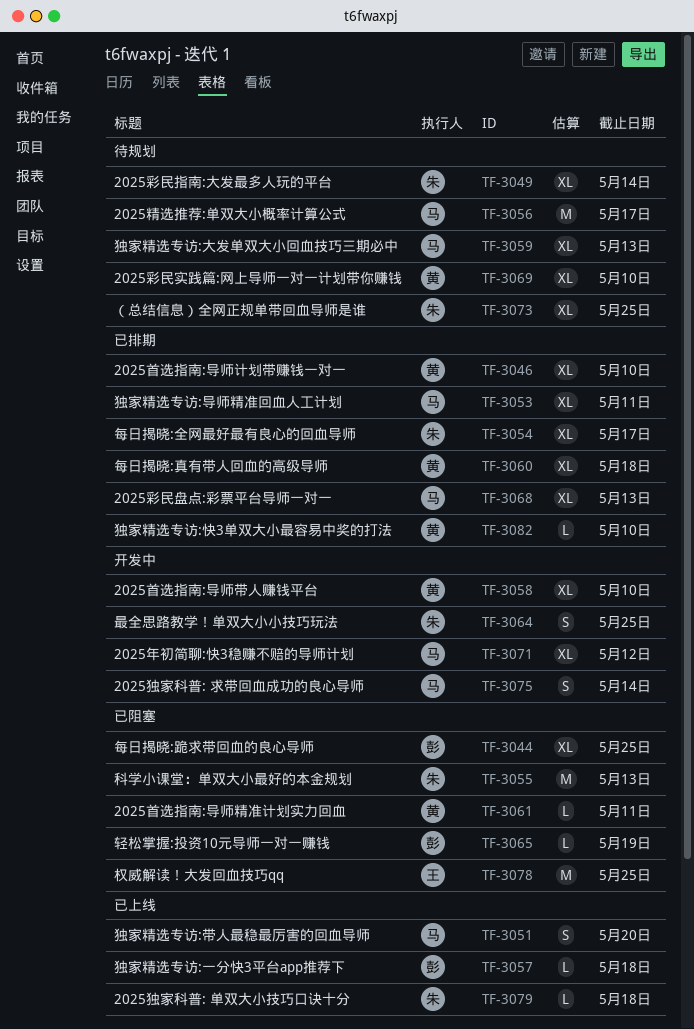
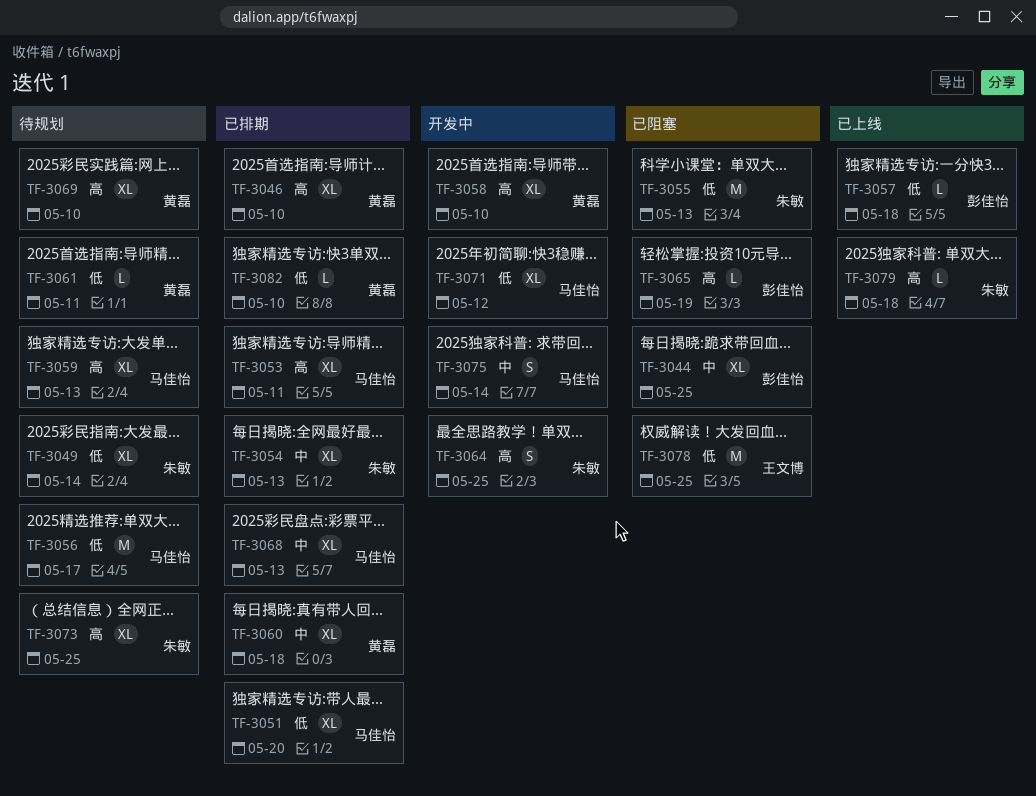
TF-3051, status: 已上线 -> 已排期
TF-3051, estimate: S -> XL
TF-3054, due: May 17 -> May 13
TF-3061, status: 已阻塞 -> 待规划

